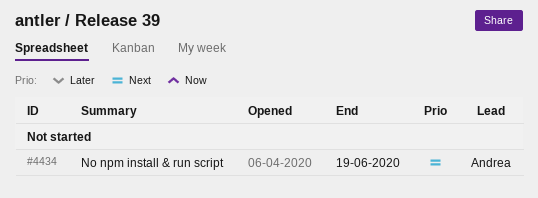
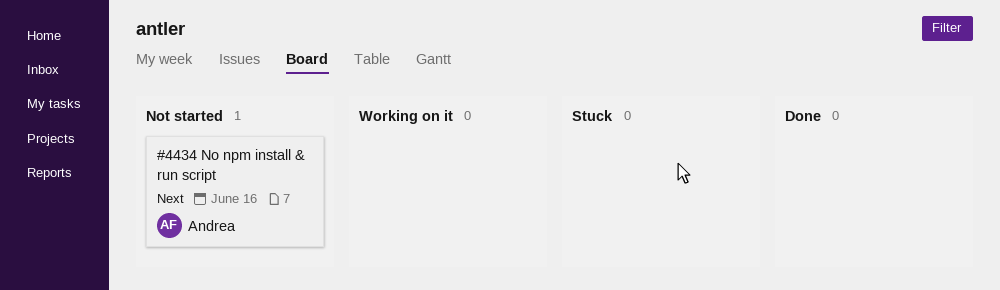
#4434, due: Jun 19 -> Jun 16

